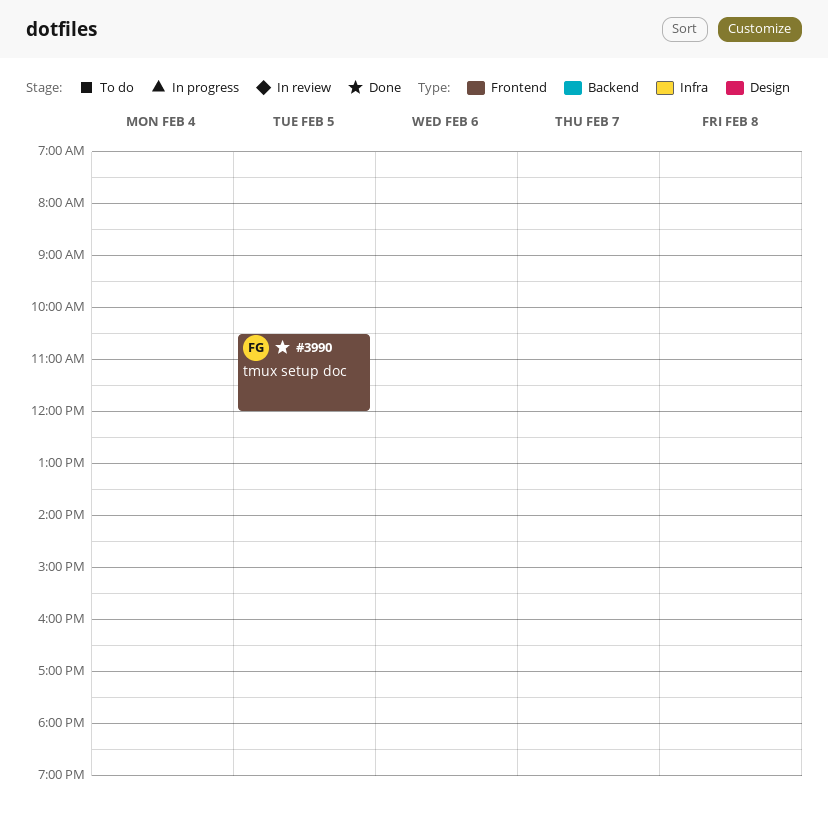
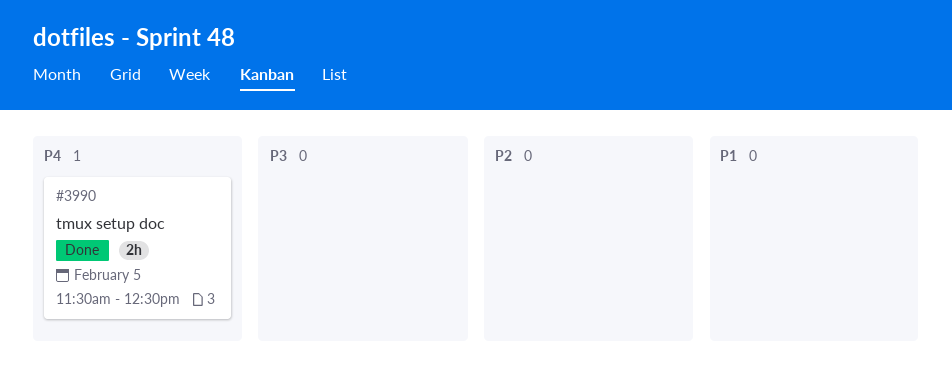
#3990, begins: 10:30 -> 11:30
#3990, ends: 12:00 -> 12:30

